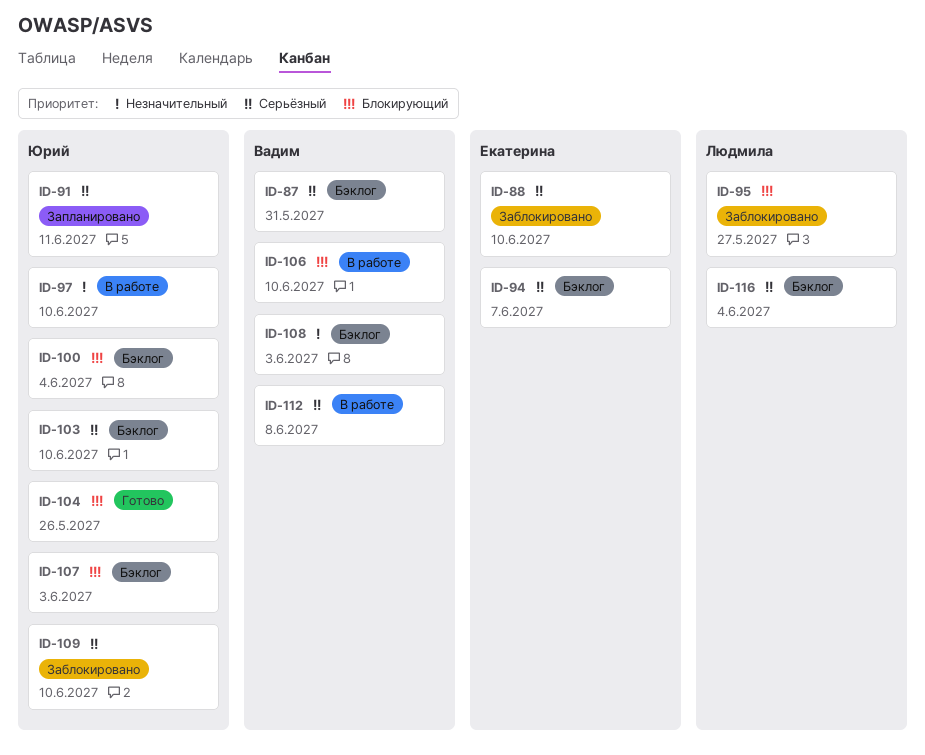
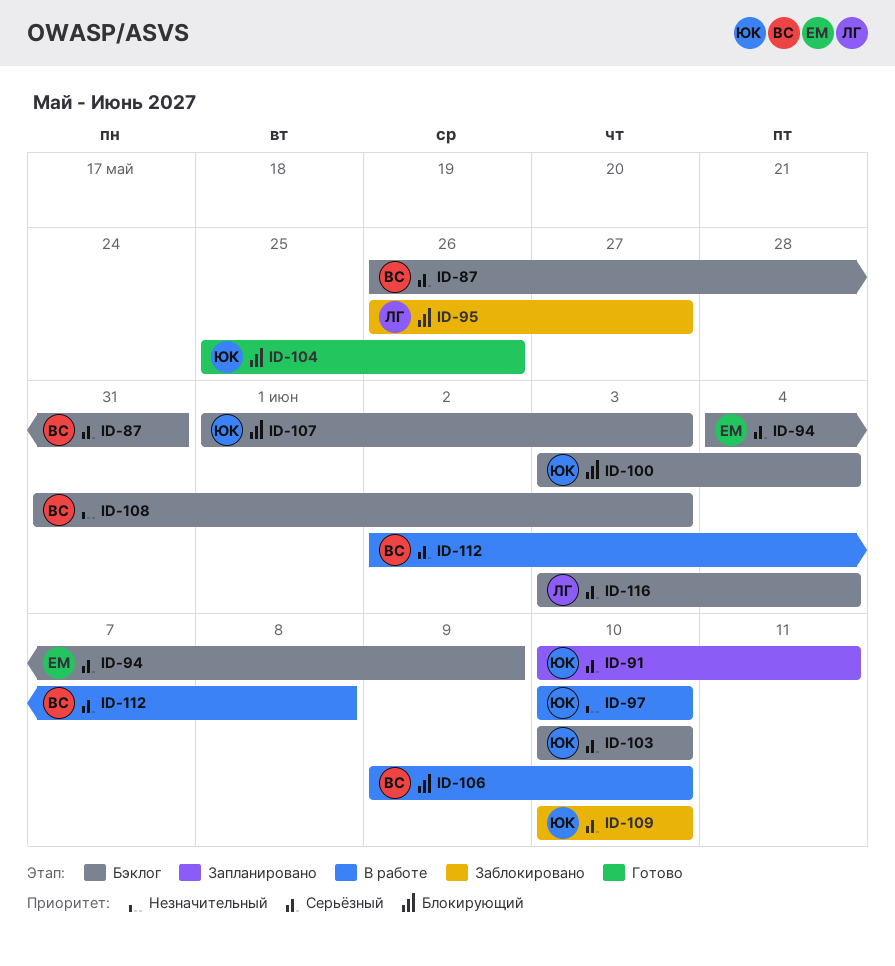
ID-88: present -> none
ID-94, due: Jun 7 -> Jun 9

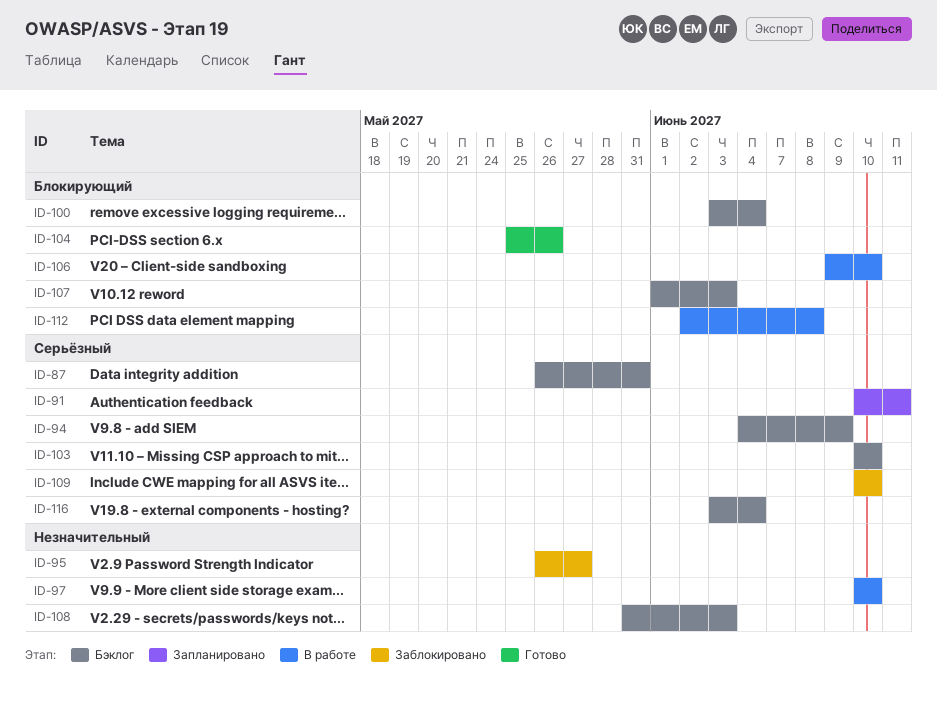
ID-95, priority: Блокирующий -> Незначительный
ID-112, priority: Серьёзный -> Блокирующий

